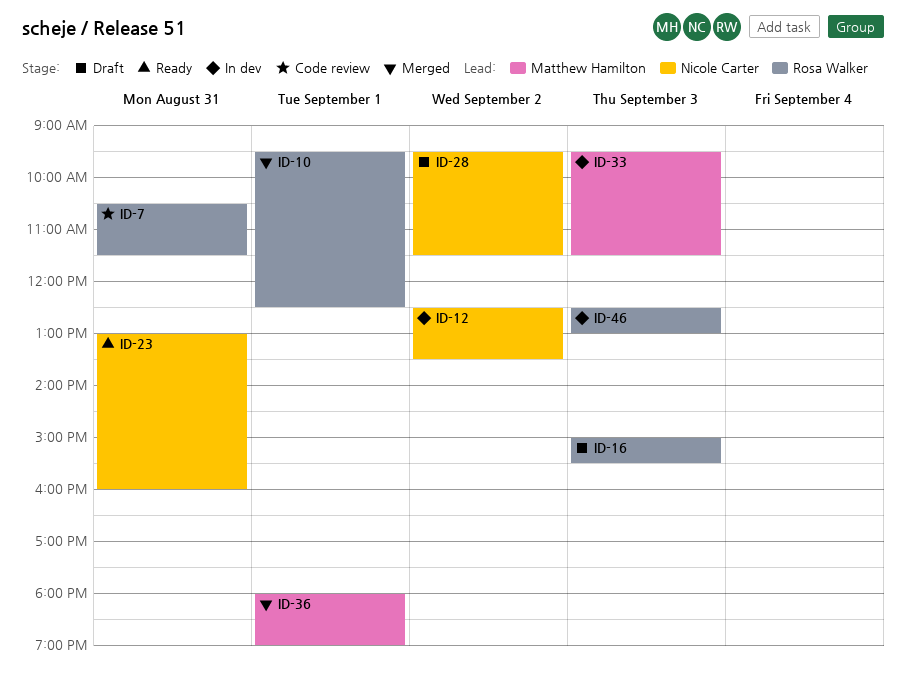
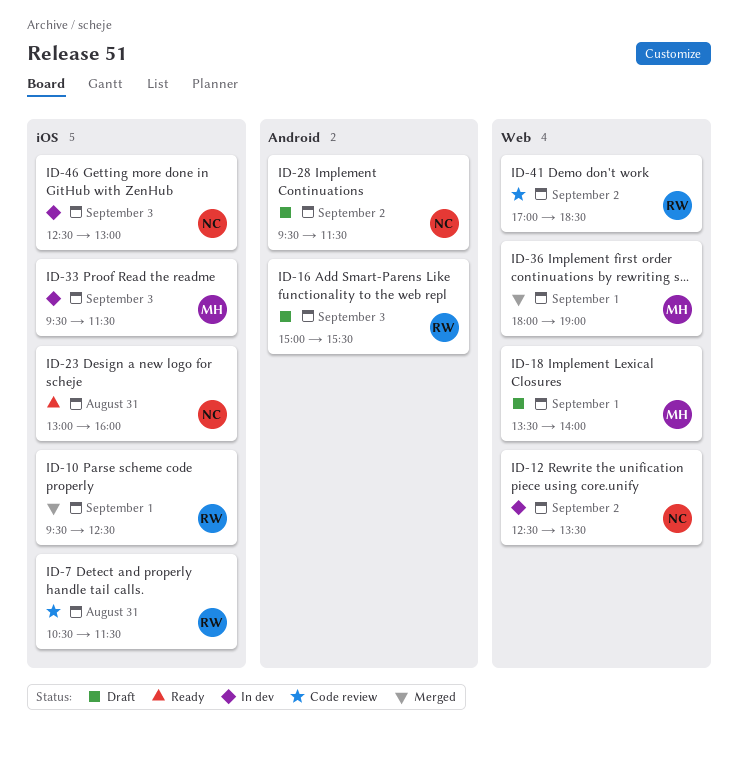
ID-18: none -> present
ID-41: none -> present
ID-46, owner: Rosa Walker -> Nicole Carter

